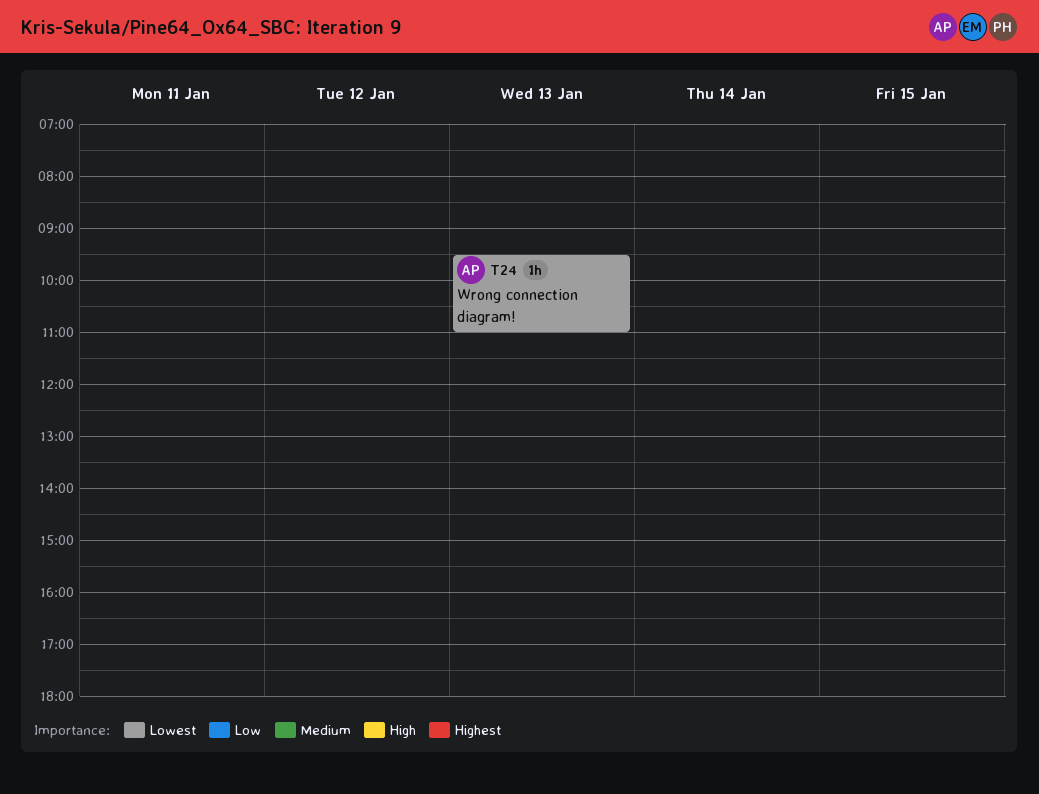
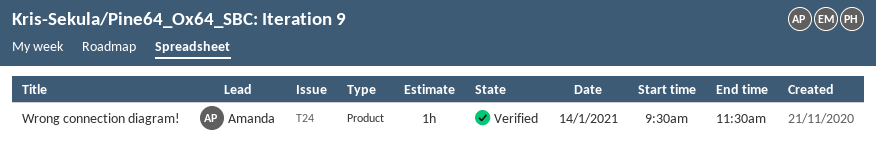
T24, day: Jan 13 -> Jan 14
T24, ends: 11:00 -> 11:30

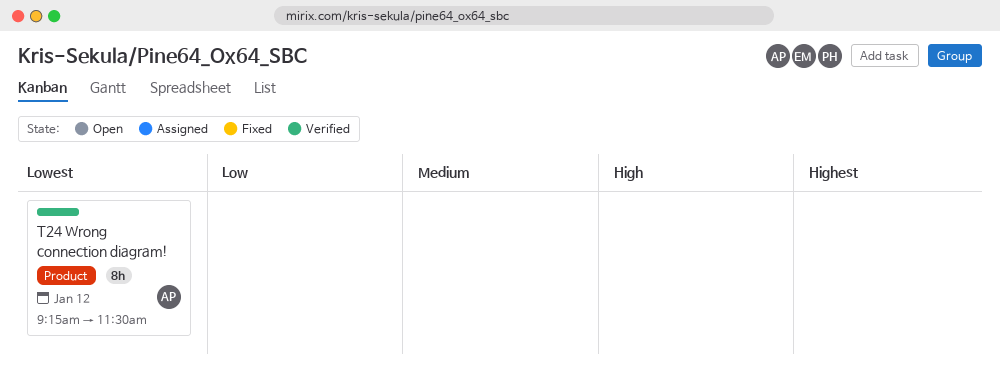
T24, estimate: 1h -> 8h
T24, day: Jan 14 -> Jan 12
T24, begins: 09:30 -> 09:15

